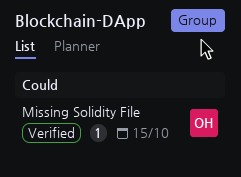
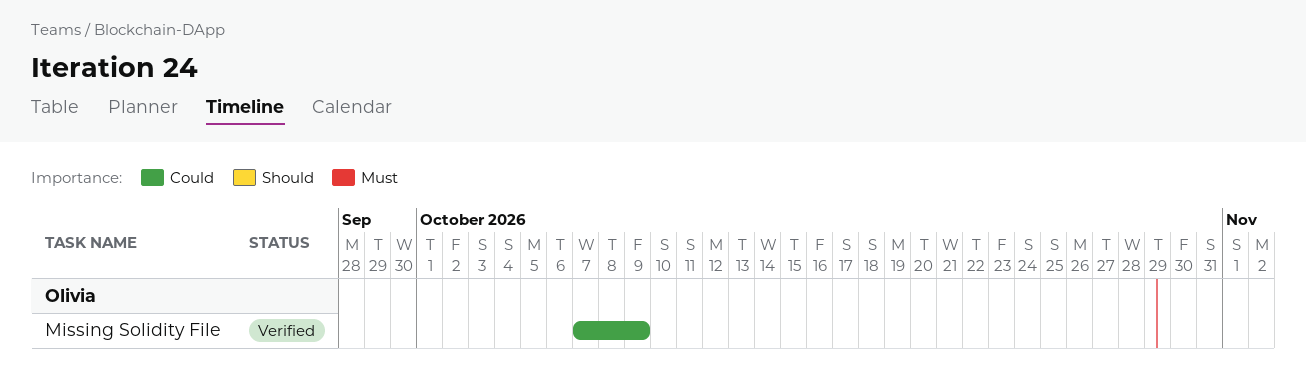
Missing Solidity File, due: Oct 15 -> Oct 9

